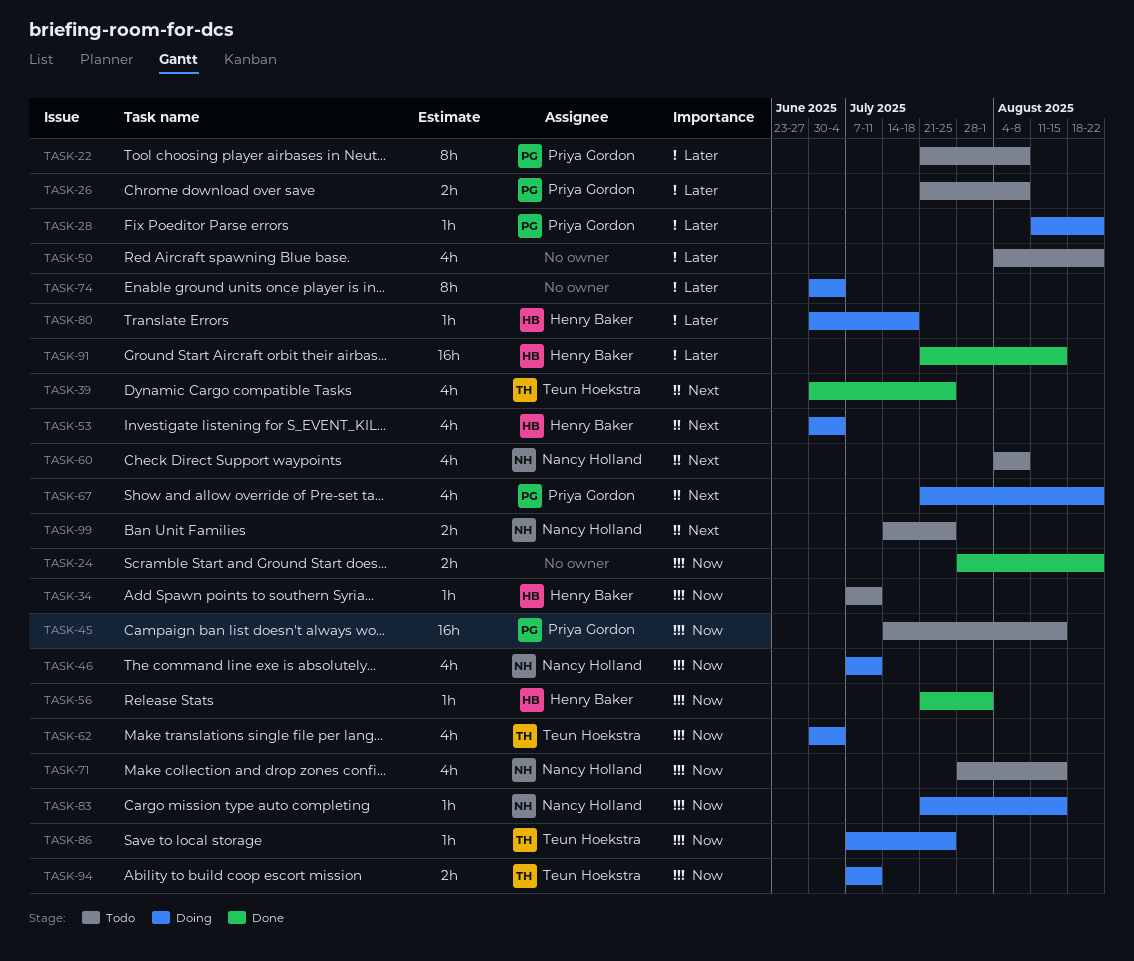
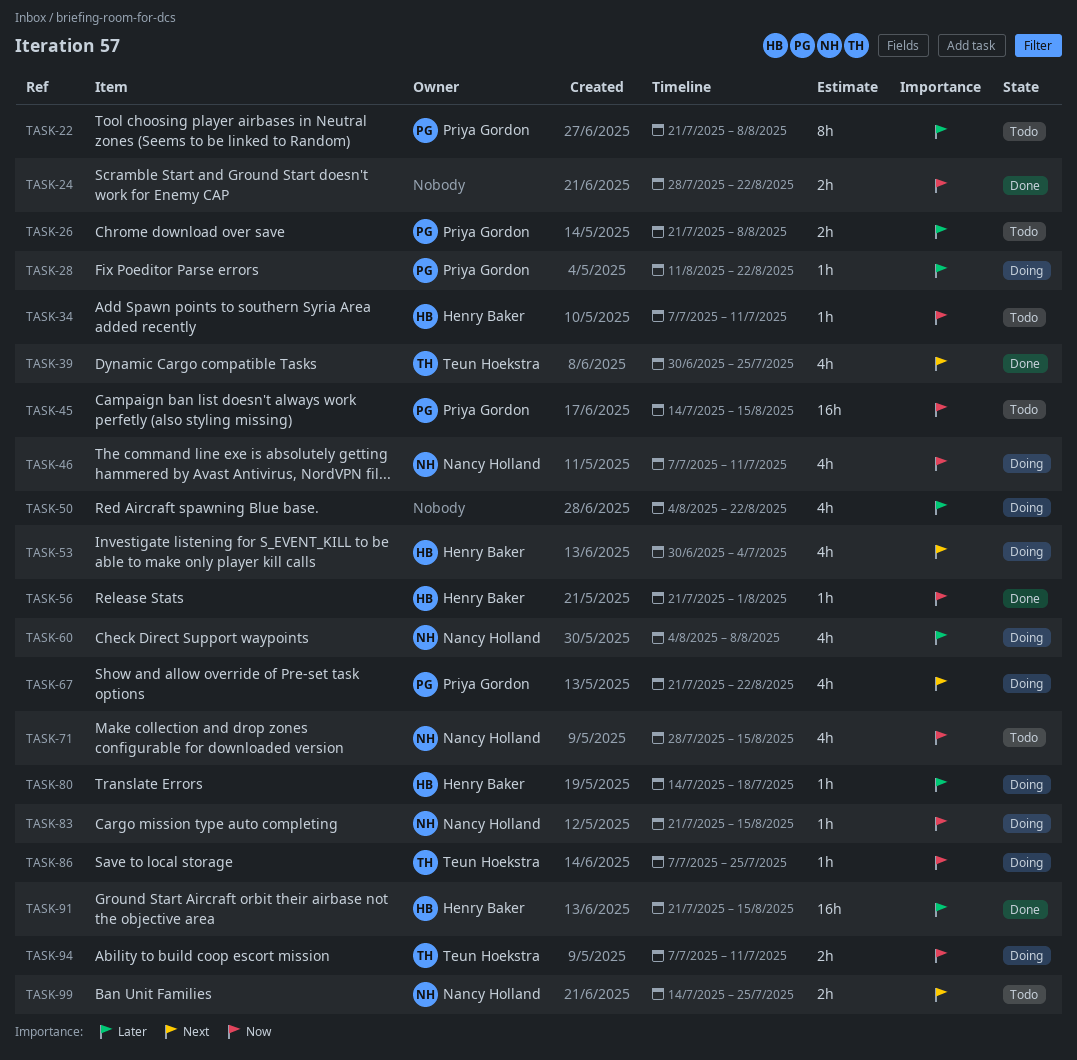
TASK-50, status: Todo -> Doing
TASK-60, status: Todo -> Doing
TASK-60, priority: Next -> Later
TASK-62: present -> none
TASK-74: present -> none
TASK-80, start: Jun 30 -> Jul 14

